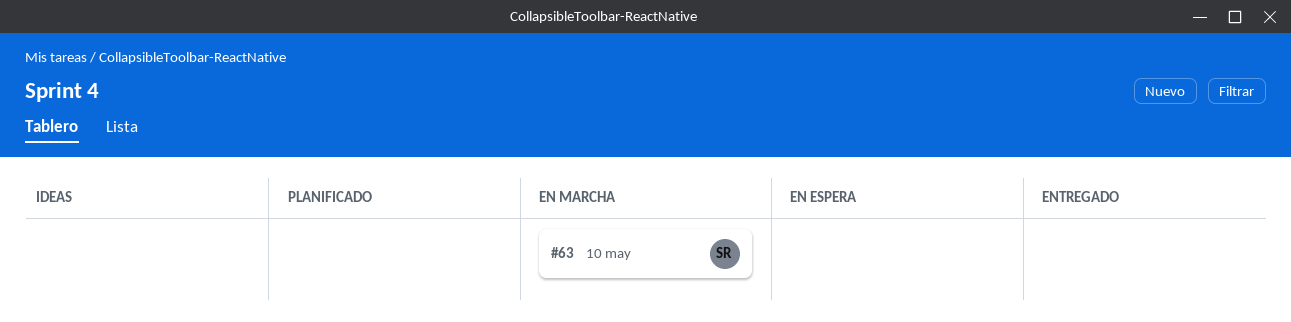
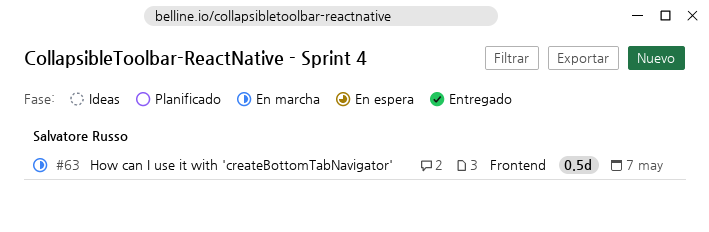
#63, due: May 10 -> May 7

